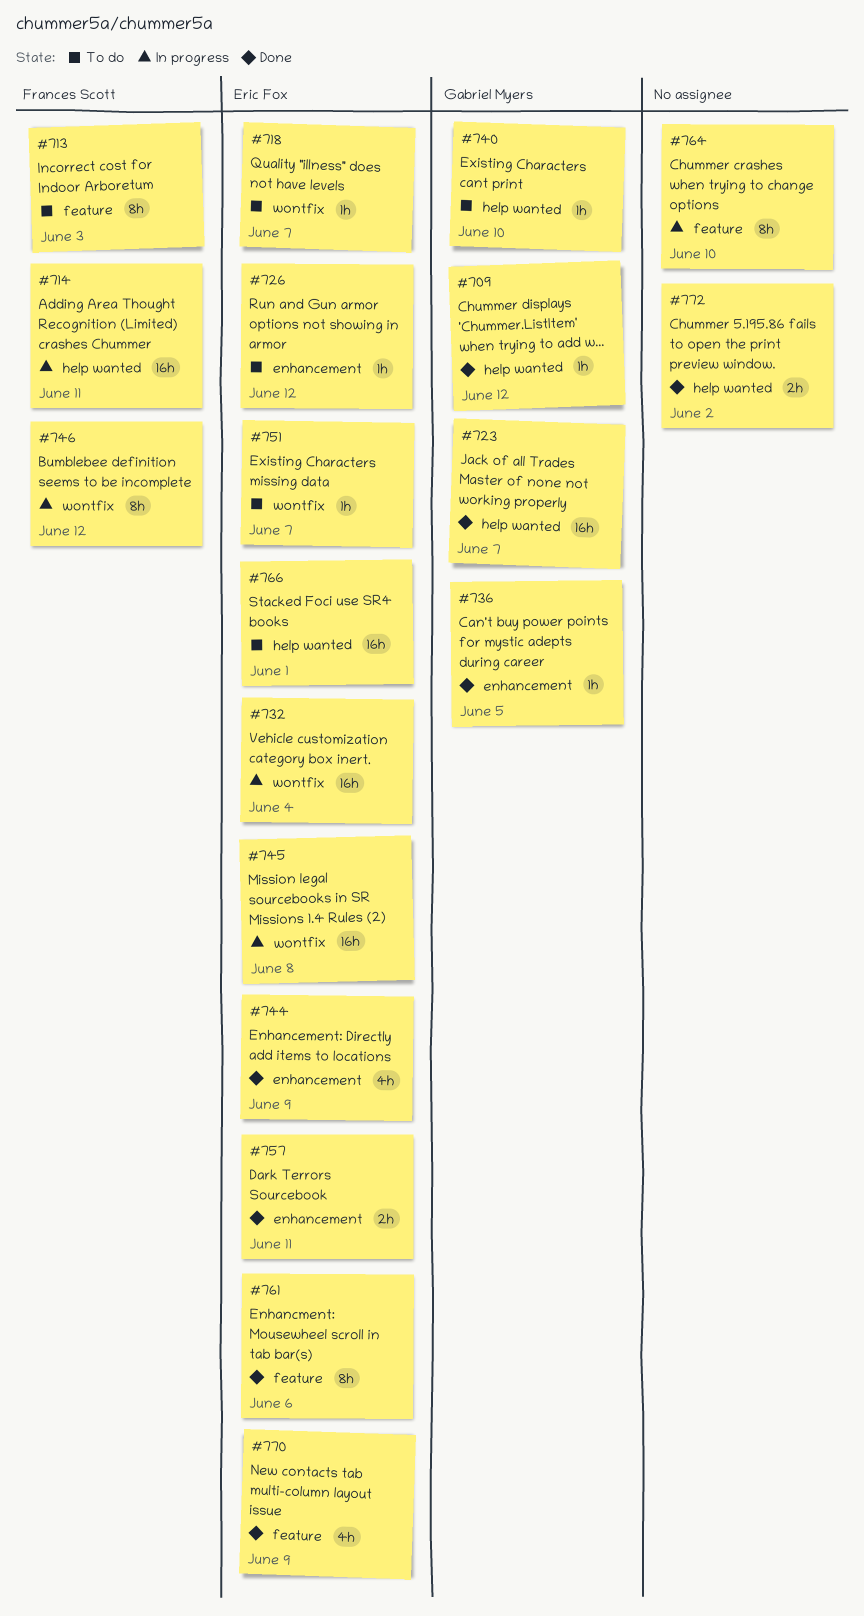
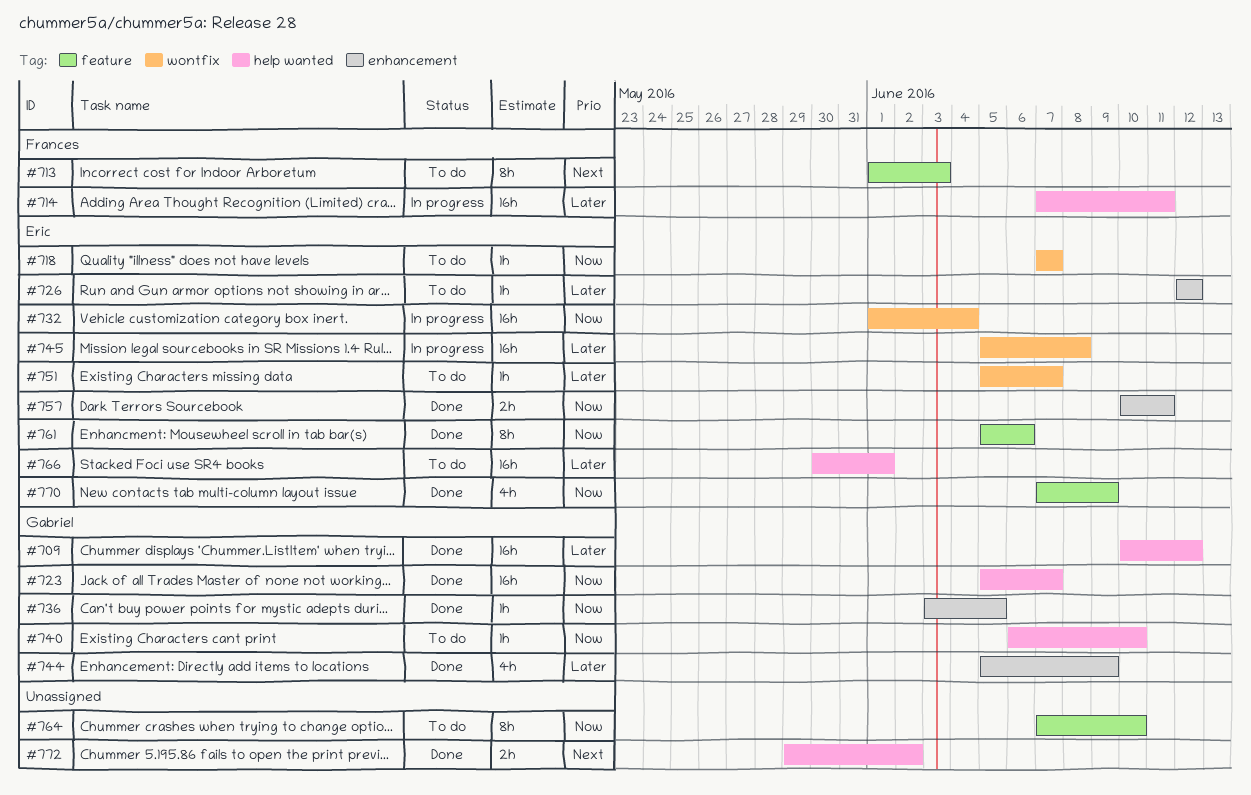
#709, estimate: 1h -> 16h
#744, owner: Eric Fox -> Gabriel Myers
#746: present -> none
#764, status: In progress -> To do

